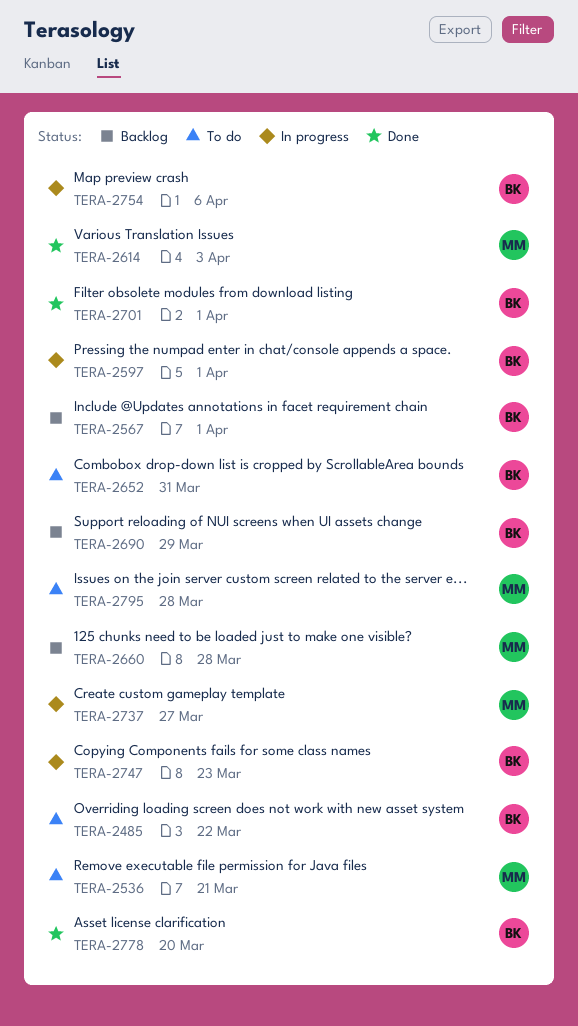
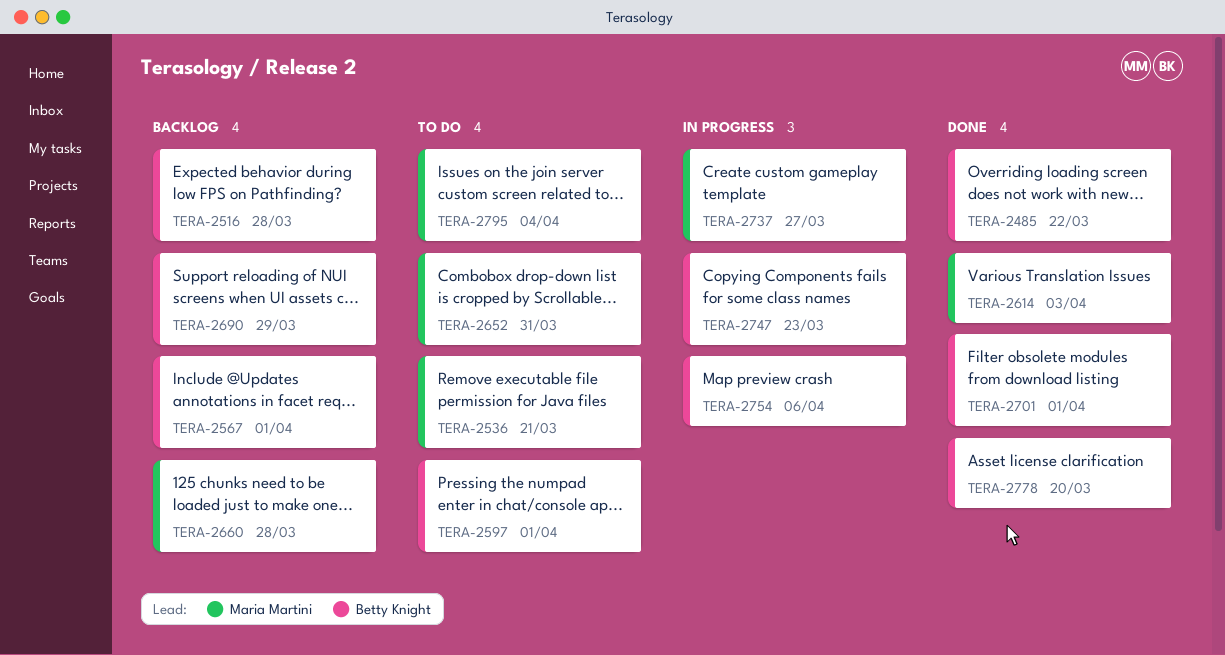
TERA-2485, status: To do -> Done
TERA-2516: none -> present
TERA-2597, status: In progress -> To do
TERA-2652, owner: Betty Knight -> Maria Martini
TERA-2795, due: Mar 28 -> Apr 4

